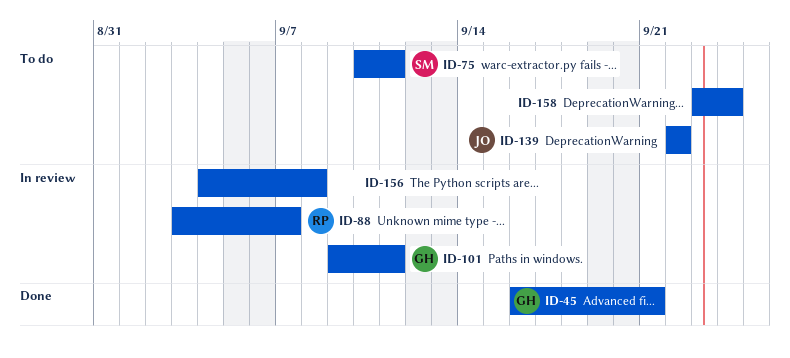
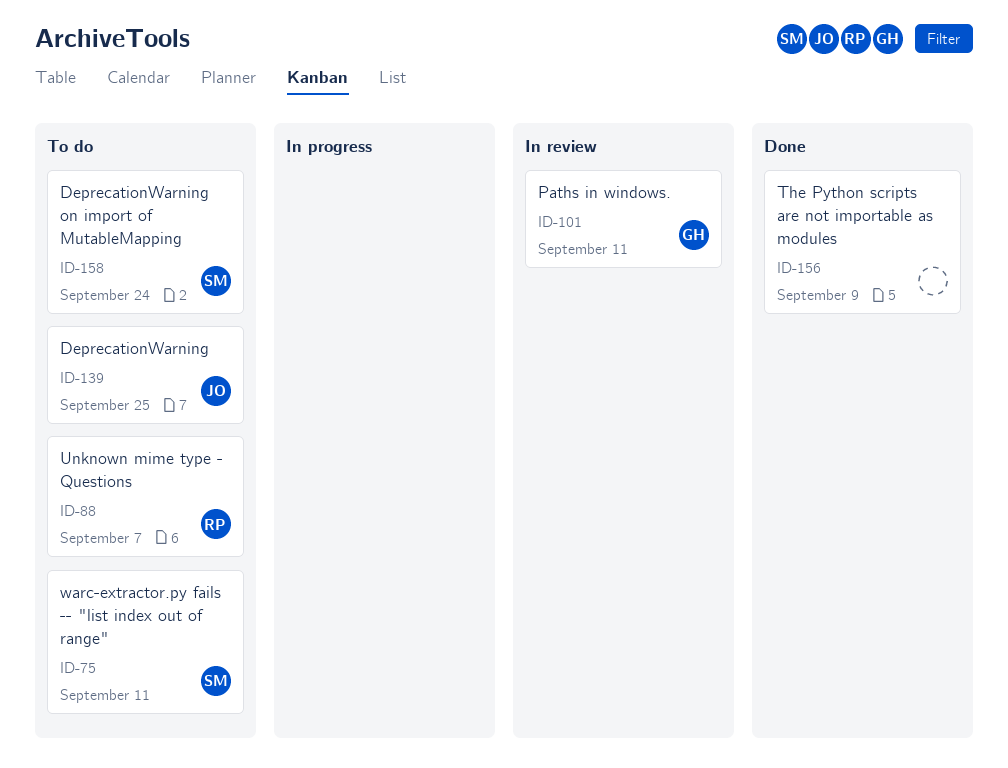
ID-45: present -> none
ID-88, status: In review -> To do
ID-139, due: Sep 22 -> Sep 25
ID-156, status: In review -> Done
ID-156, due: Sep 8 -> Sep 9
ID-158, owner: none -> SM

